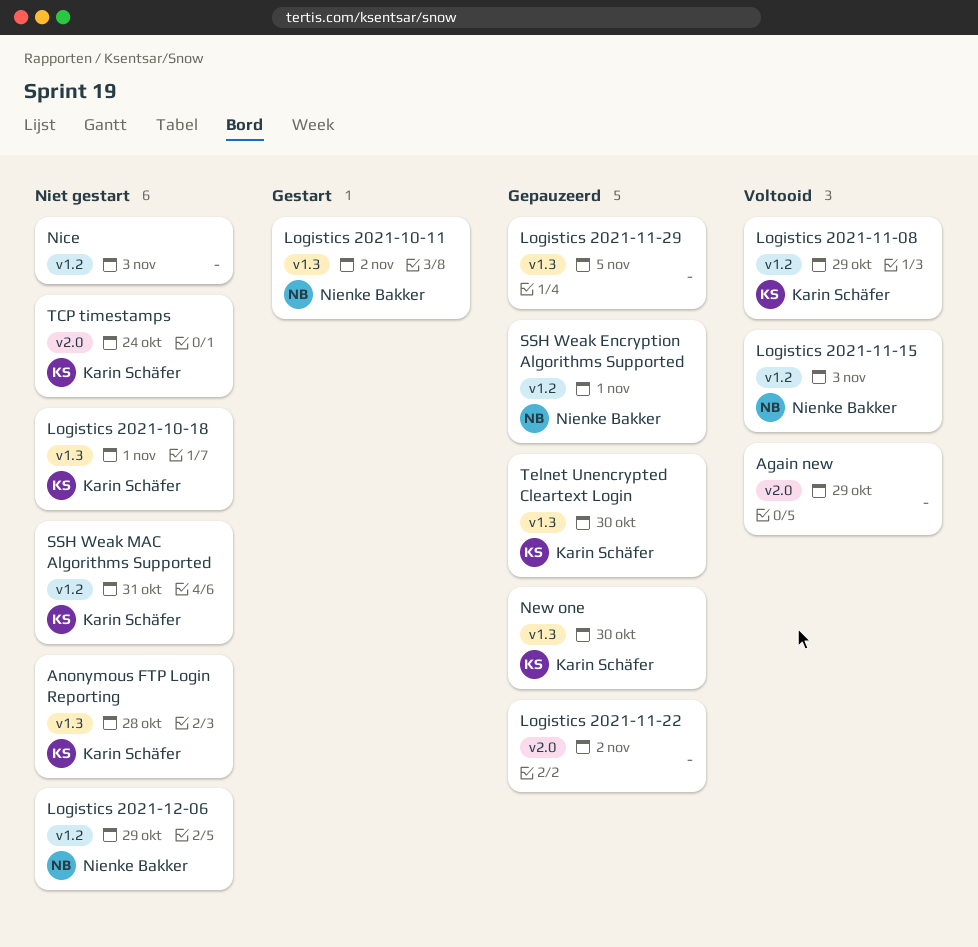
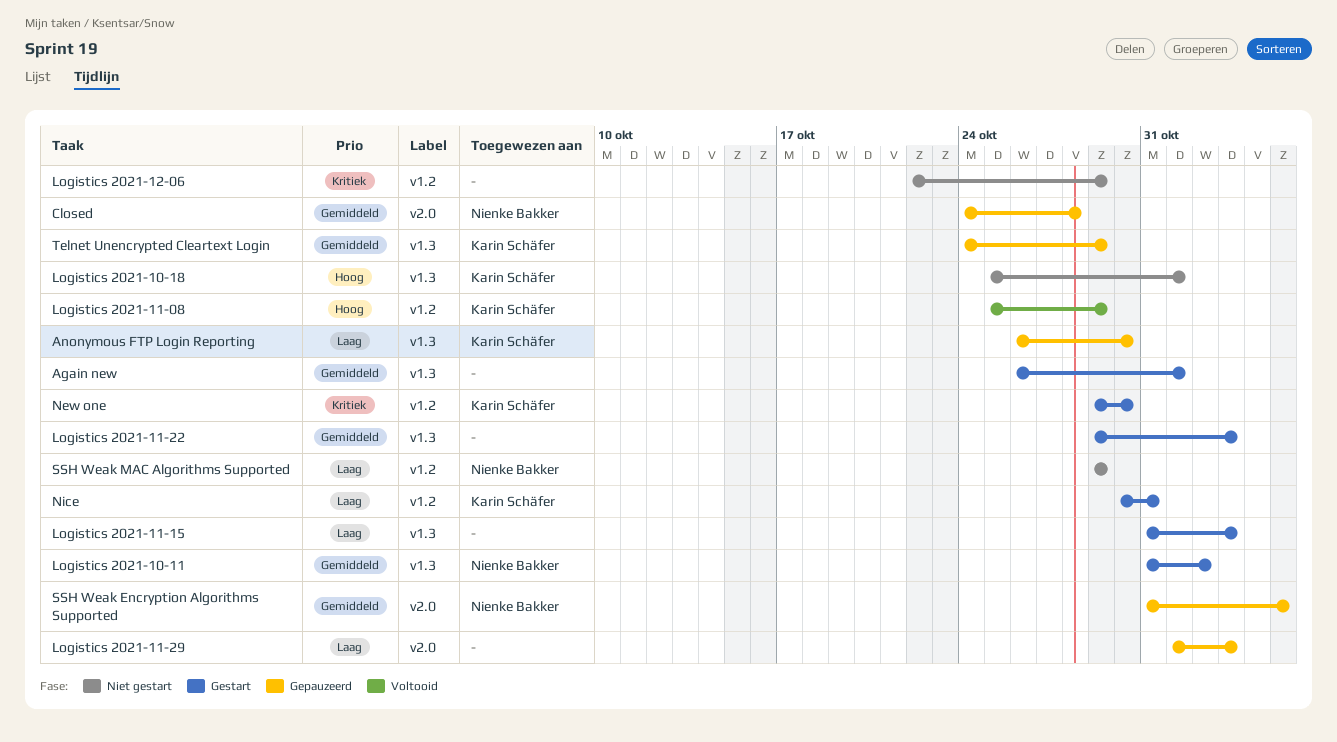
Again new, status: Voltooid -> Gestart
Again new, label: v2.0 -> v1.3
Again new, due: Oct 29 -> Nov 1
Anonymous FTP Login Reporting, status: Niet gestart -> Gepauzeerd
Anonymous FTP Login Reporting, due: Oct 28 -> Oct 30
Closed: none -> present
Logistics 2021-11-15, status: Voltooid -> Gestart
Logistics 2021-11-15, owner: Nienke Bakker -> none
Logistics 2021-11-15, label: v1.2 -> v1.3
Logistics 2021-11-22, status: Gepauzeerd -> Gestart
Logistics 2021-11-22, label: v2.0 -> v1.3
Logistics 2021-11-22, due: Nov 2 -> Nov 3
Logistics 2021-11-29, label: v1.3 -> v2.0
Logistics 2021-11-29, due: Nov 5 -> Nov 3
Logistics 2021-12-06, owner: Nienke Bakker -> none
New one, status: Gepauzeerd -> Gestart
New one, label: v1.3 -> v1.2
Nice, status: Niet gestart -> Gestart
Nice, owner: none -> Karin Schäfer
Nice, due: Nov 3 -> Oct 31
SSH Weak Encryption Algorithms Supported, label: v1.2 -> v2.0
SSH Weak Encryption Algorithms Supported, due: Nov 1 -> Nov 5
SSH Weak MAC Algorithms Supported, owner: Karin Schäfer -> Nienke Bakker
SSH Weak MAC Algorithms Supported, due: Oct 31 -> Oct 29
TCP timestamps: present -> none
Telnet Unencrypted Cleartext Login, due: Oct 30 -> Oct 29

